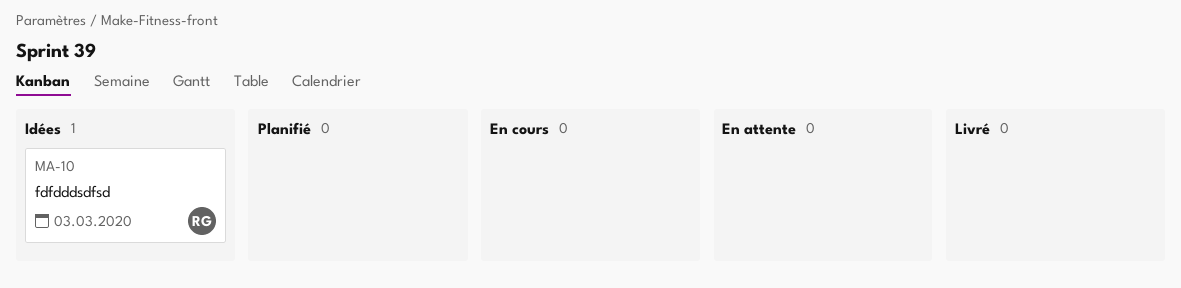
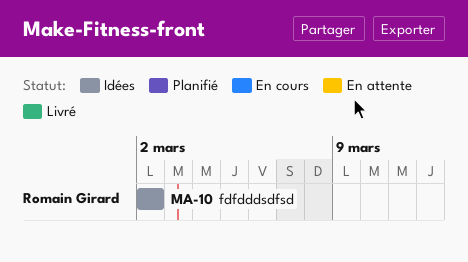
MA-10, due: Mar 3 -> Mar 2

